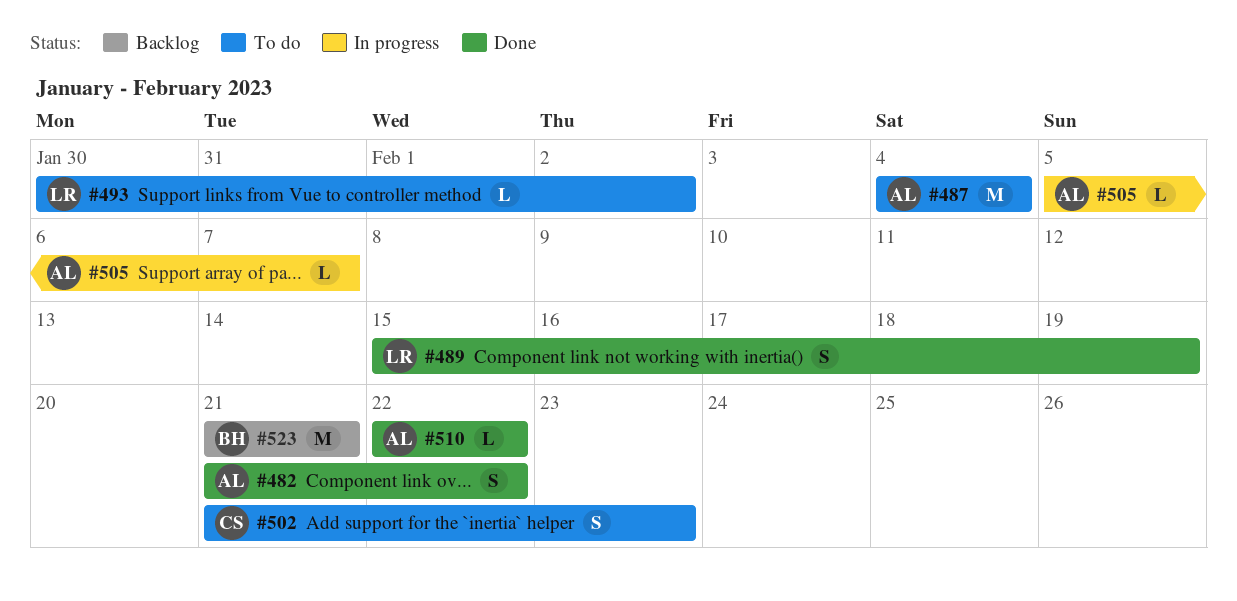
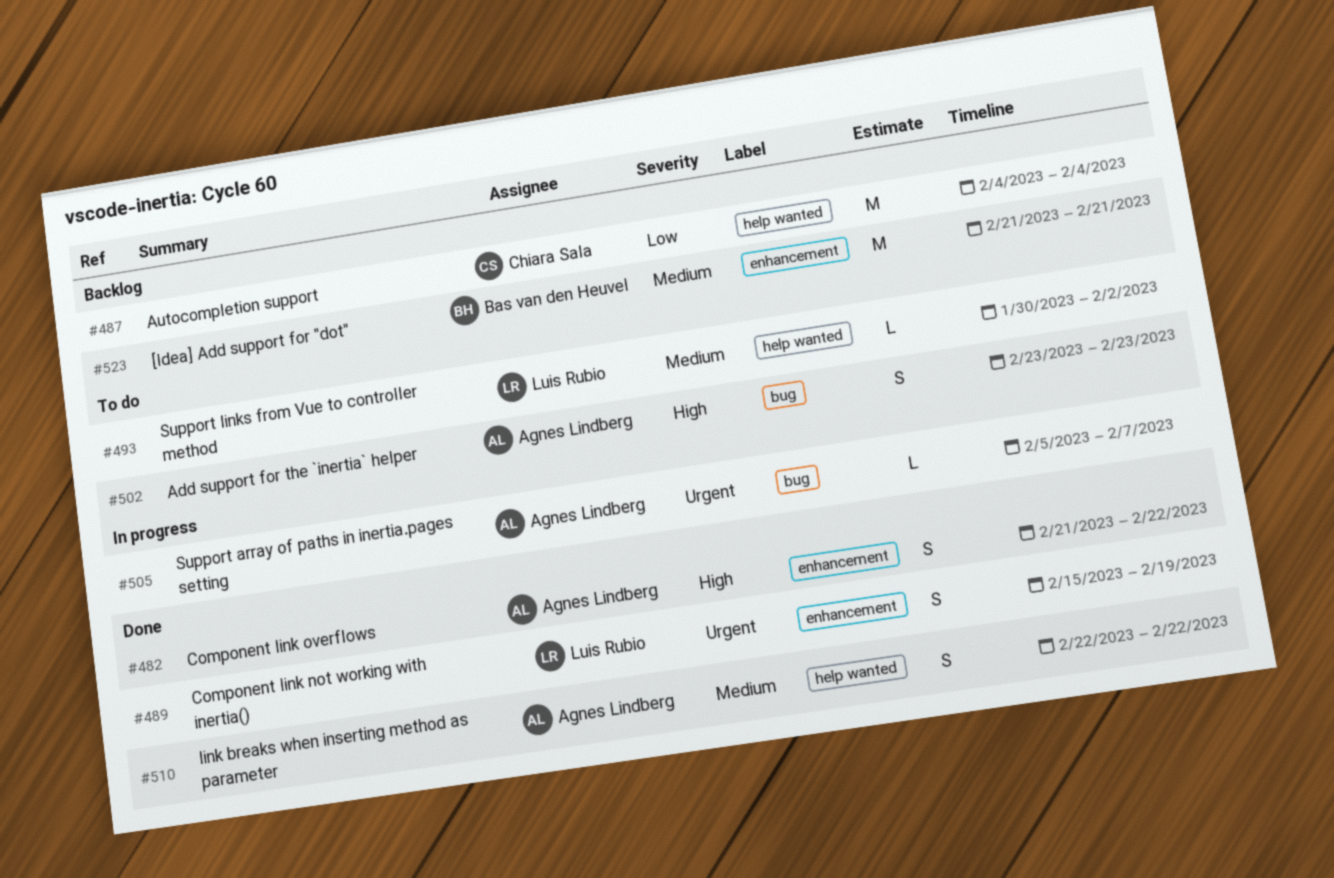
#487, status: To do -> Backlog
#487, owner: Agnes Lindberg -> Chiara Sala
#502, owner: Chiara Sala -> Agnes Lindberg
#502, start: Feb 21 -> Feb 23
#510, estimate: L -> S

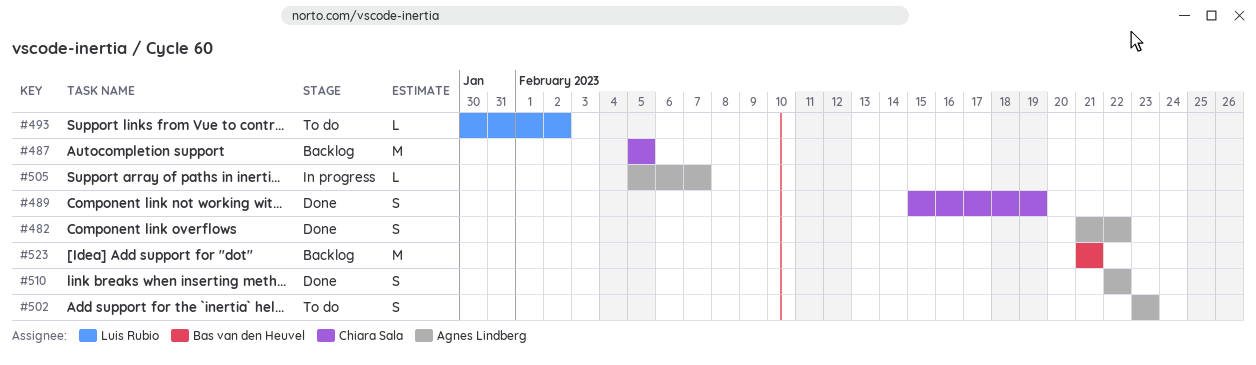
#487, start: Feb 4 -> Feb 5
#487, due: Feb 4 -> Feb 5
#489, owner: Luis Rubio -> Chiara Sala

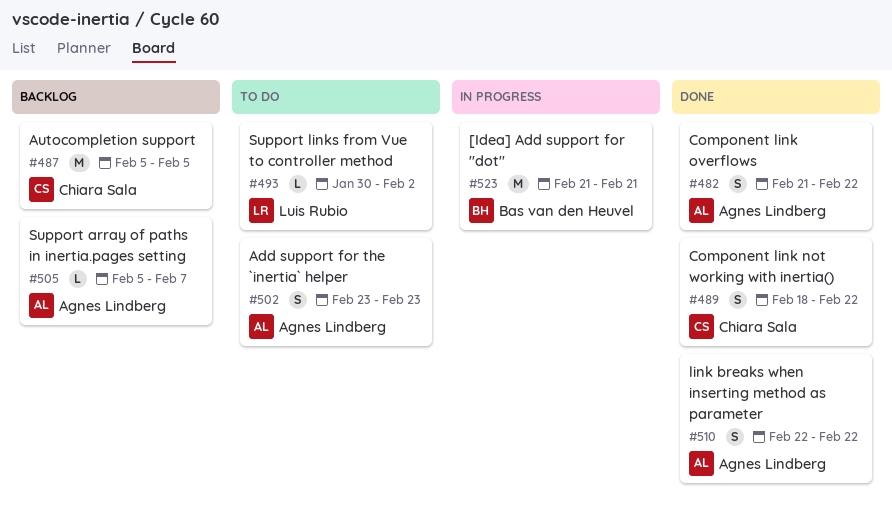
#489, start: Feb 15 -> Feb 18
#489, due: Feb 19 -> Feb 22
#505, status: In progress -> Backlog
#523, status: Backlog -> In progress

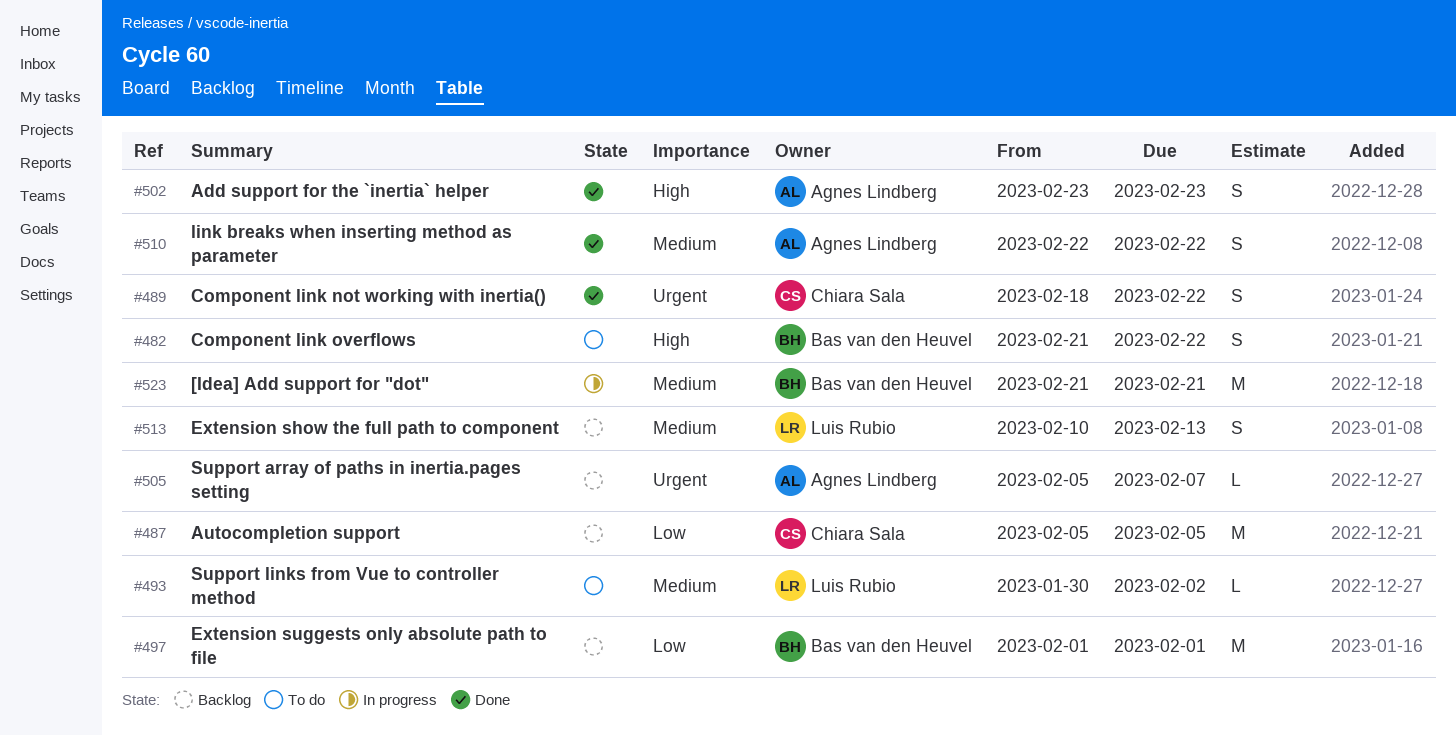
#482, status: Done -> To do
#482, owner: Agnes Lindberg -> Bas van den Heuvel
#497: none -> present
#502, status: To do -> Done
#513: none -> present

